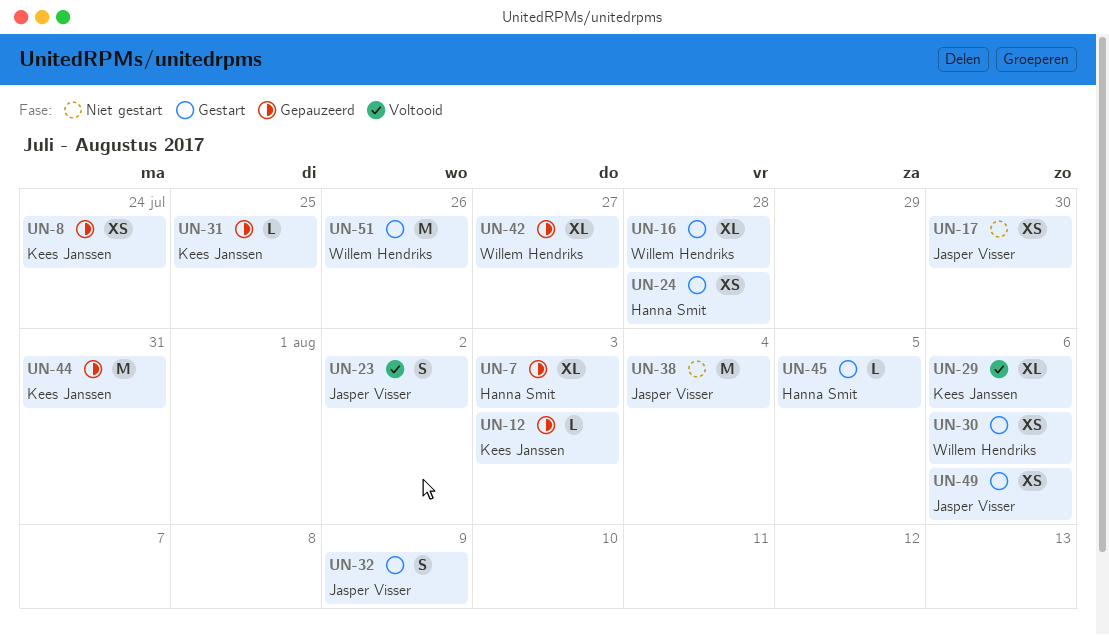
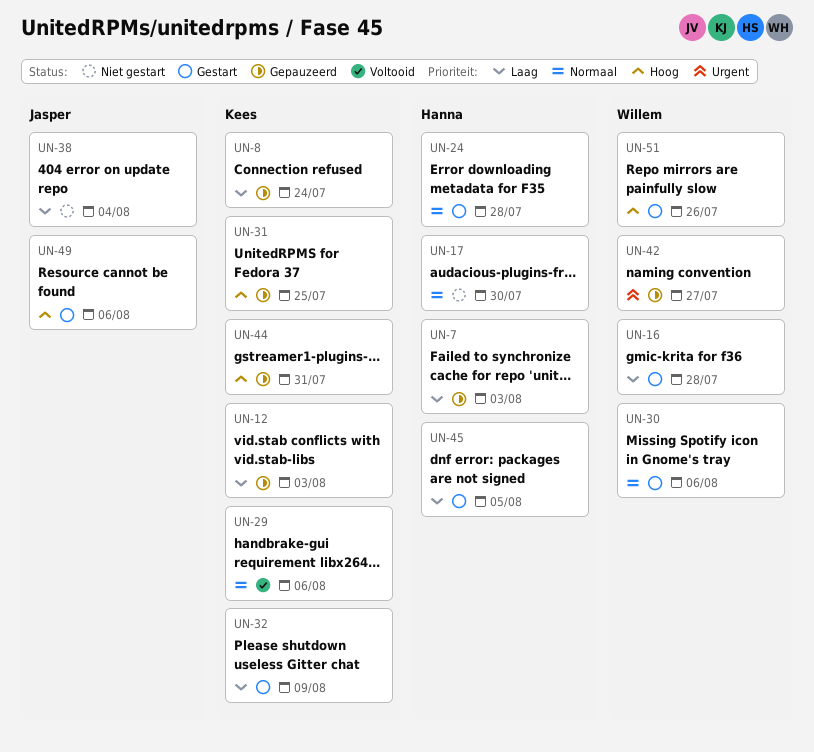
UN-17, owner: Jasper Visser -> Hanna Smit
UN-23: present -> none
UN-32, owner: Jasper Visser -> Kees Janssen

